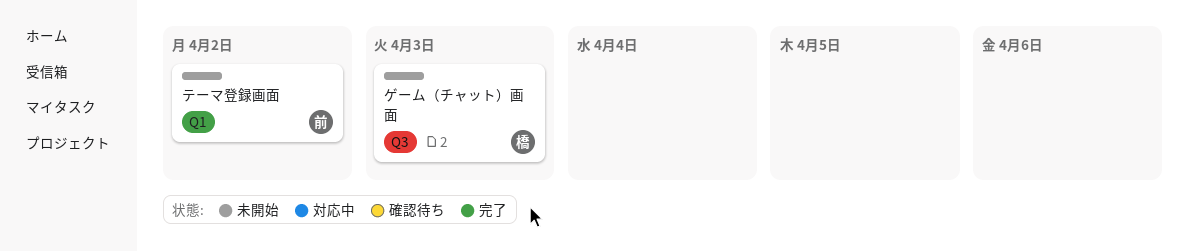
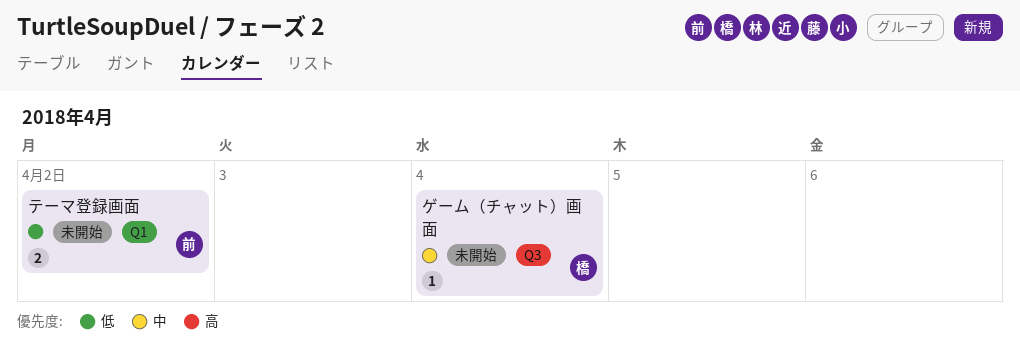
ゲーム（チャット）画面, due: Apr 3 -> Apr 4

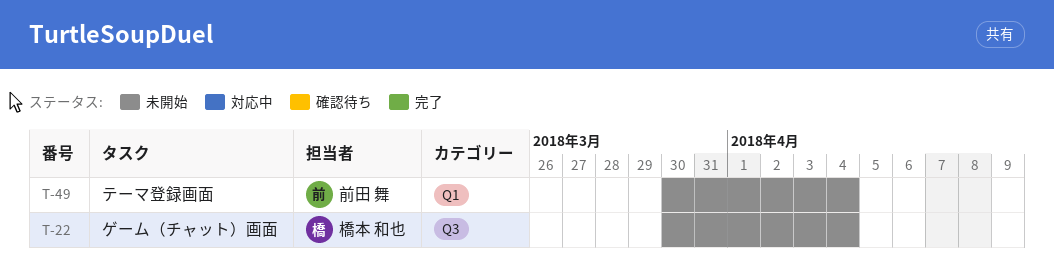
テーマ登録画面, due: Apr 2 -> Apr 4

